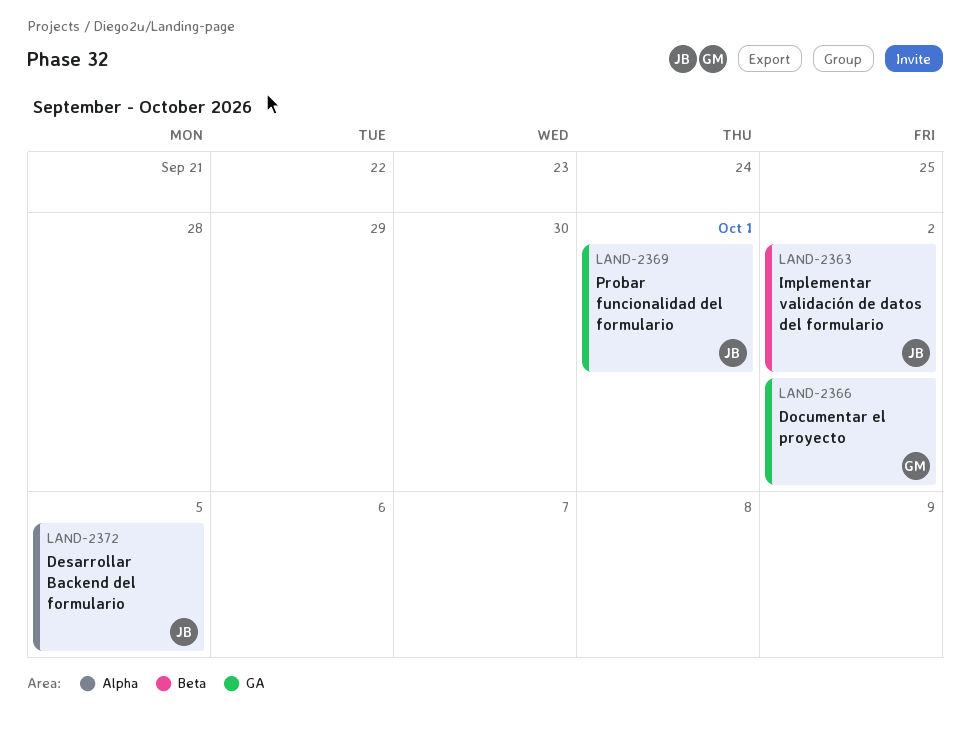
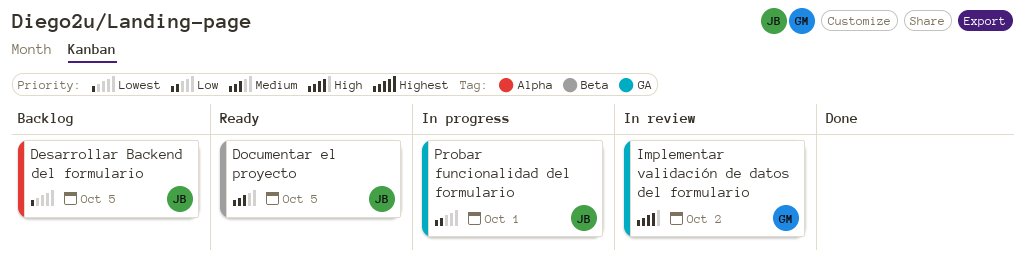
Documentar el proyecto, owner: GM -> JB
Documentar el proyecto, label: GA -> Beta
Documentar el proyecto, due: Oct 2 -> Oct 5
Implementar validación de datos del formulario, owner: JB -> GM
Implementar validación de datos del formulario, label: Beta -> GA

